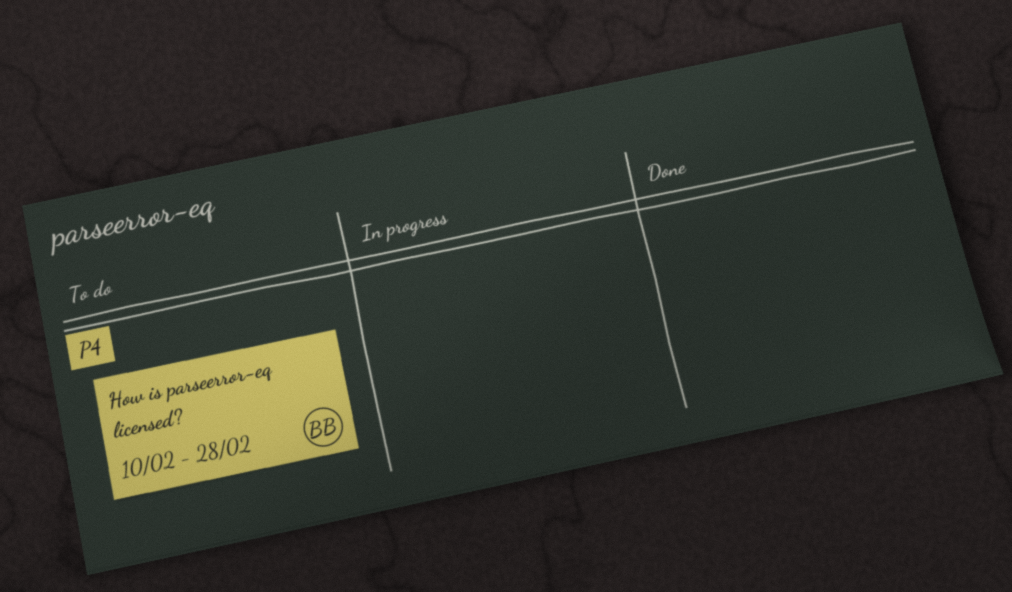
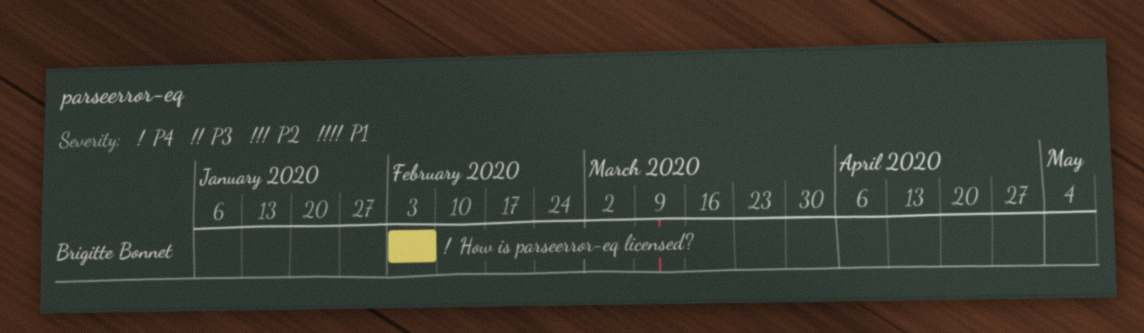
How is parseerror-eq licensed?, start: Feb 10 -> Feb 3
How is parseerror-eq licensed?, due: Feb 28 -> Feb 7

